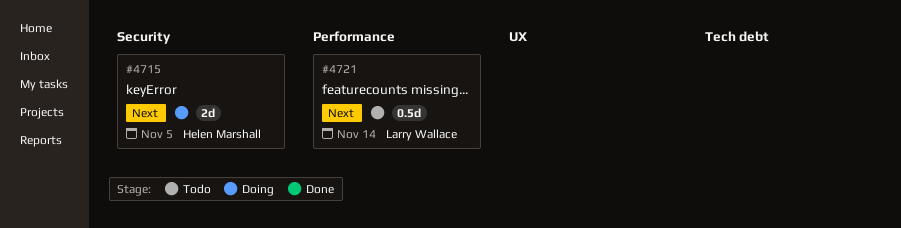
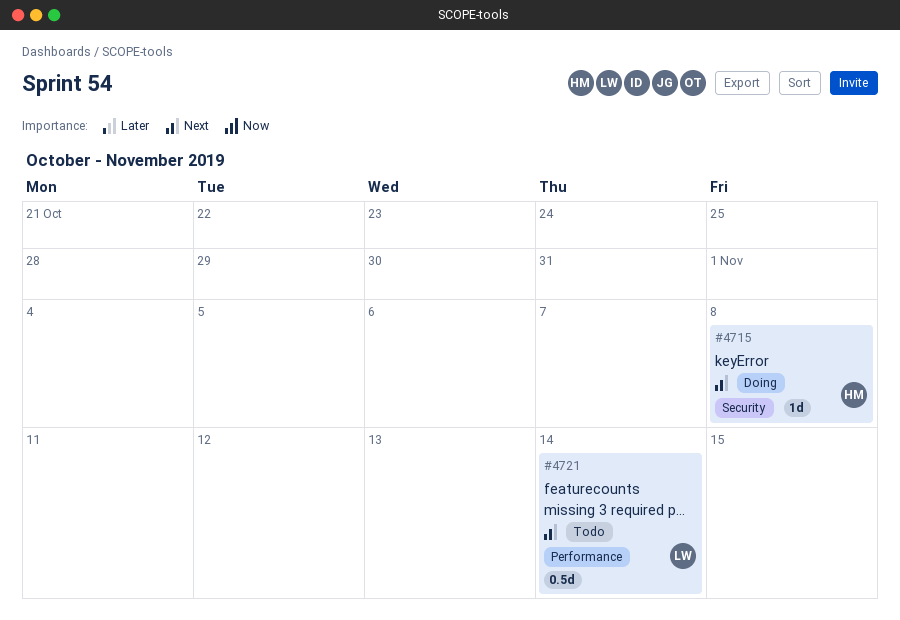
#4715, estimate: 2d -> 1d
#4715, due: Nov 5 -> Nov 8

